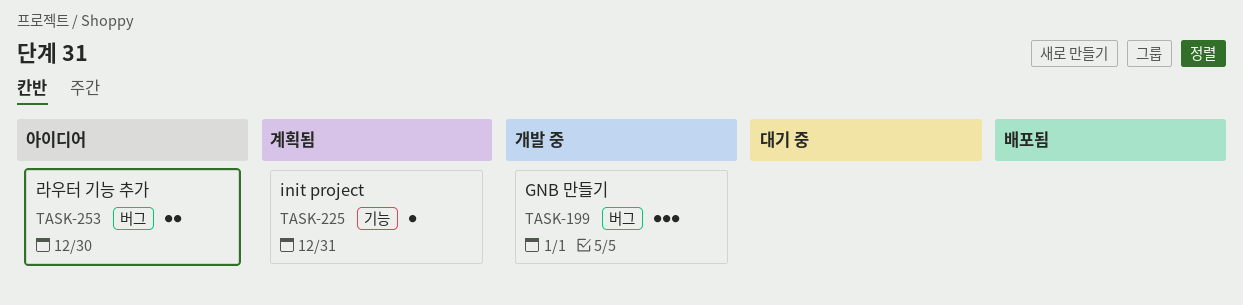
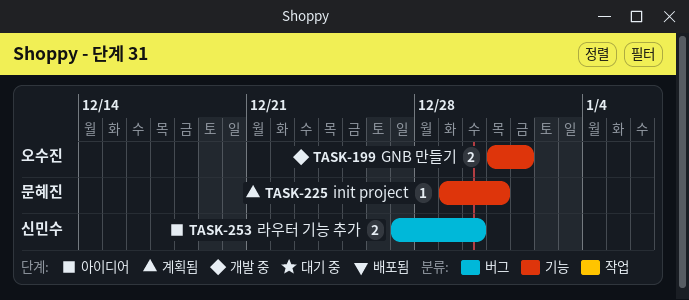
TASK-199, label: 버그 -> 기능
TASK-199, estimate: 3 -> 2

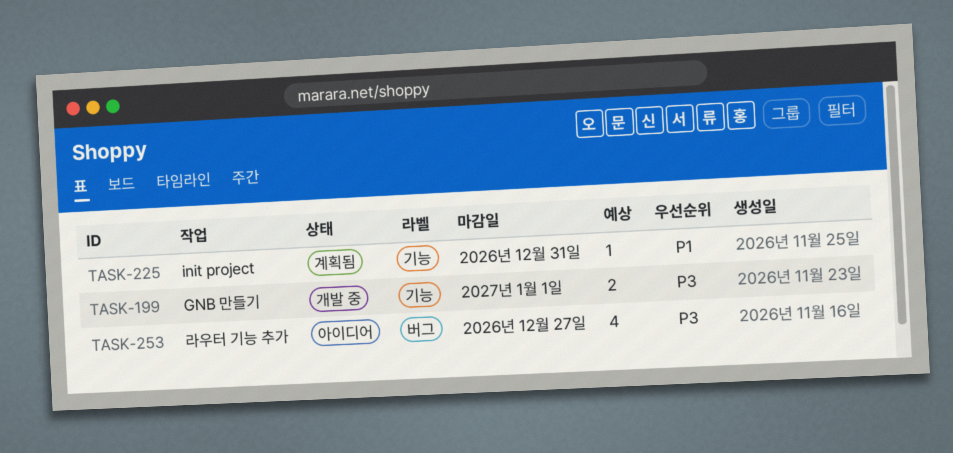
TASK-253, estimate: 2 -> 4
TASK-253, due: Dec 30 -> Dec 27

